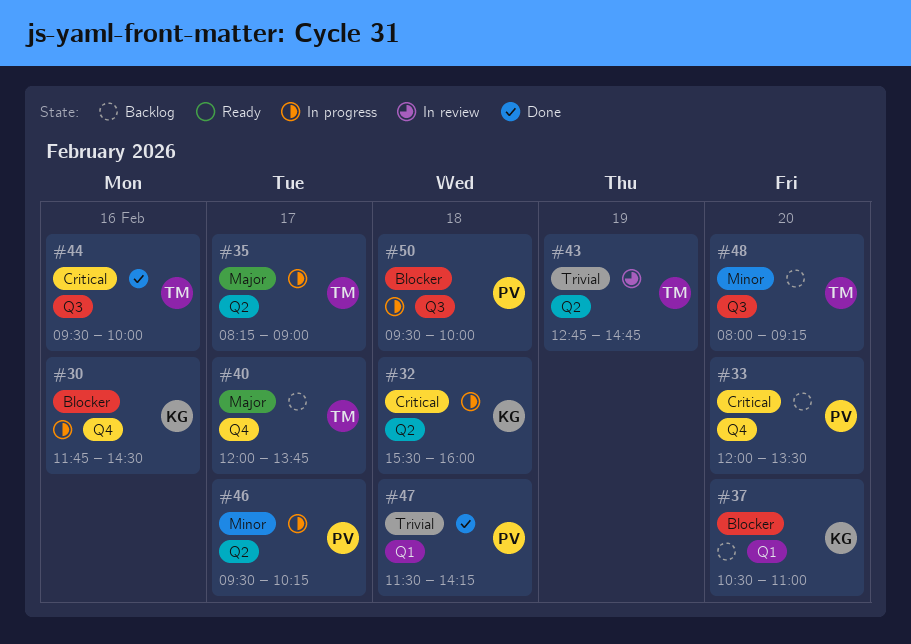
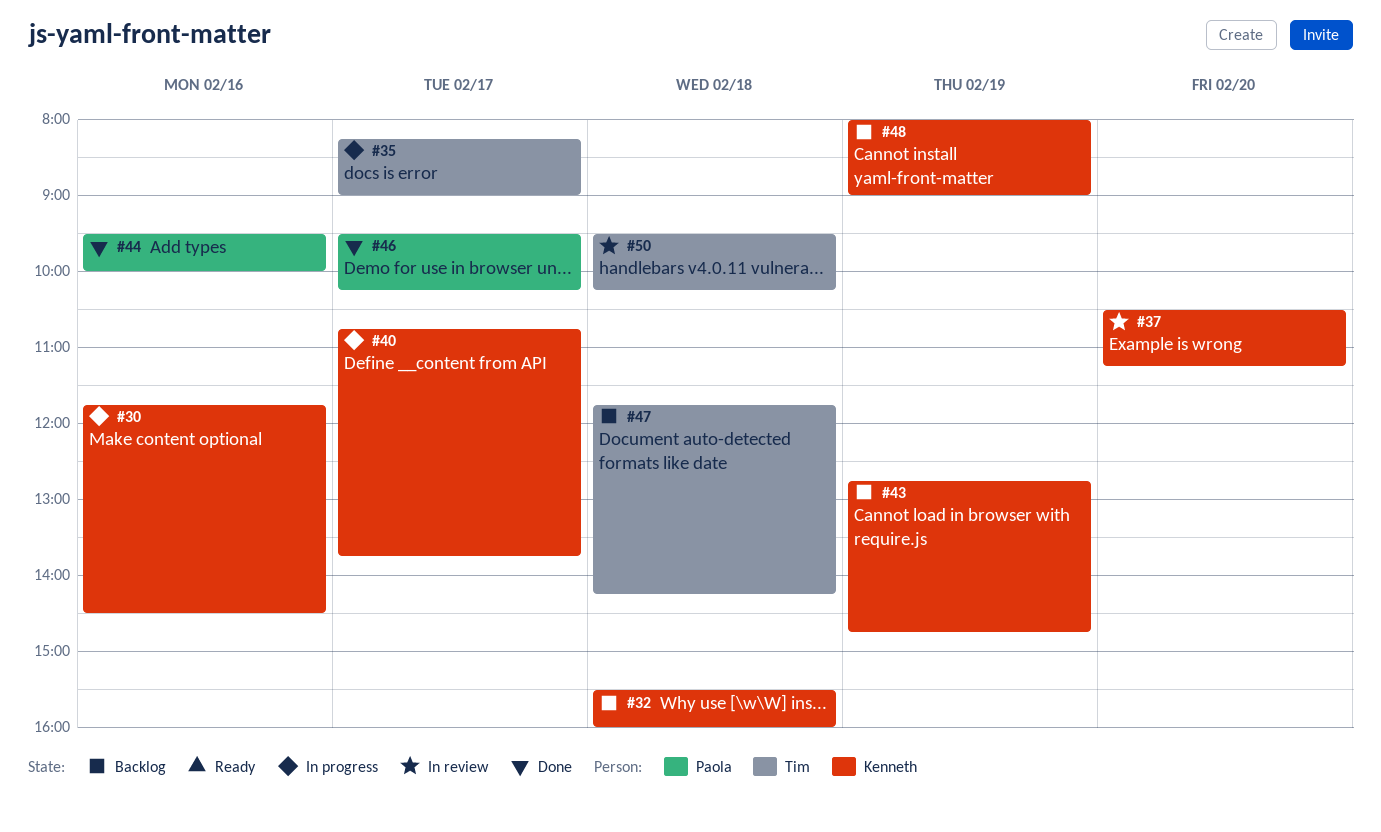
#32, status: In progress -> Backlog
#33: present -> none
#37, status: Backlog -> In review
#37, ends: 11:00 -> 11:15
#40, status: Backlog -> In progress
#40, owner: Tim -> Kenneth
#40, begins: 12:00 -> 10:45
#43, status: In review -> Backlog
#43, owner: Tim -> Kenneth
#44, owner: Tim -> Paola
#46, status: In progress -> Done
#47, status: Done -> Backlog
#47, owner: Paola -> Tim
#47, begins: 11:30 -> 11:45
#48, owner: Tim -> Kenneth
#48, day: Feb 20 -> Feb 19
#48, ends: 09:15 -> 09:00
#50, status: In progress -> In review
#50, owner: Paola -> Tim
#50, ends: 10:00 -> 10:15

